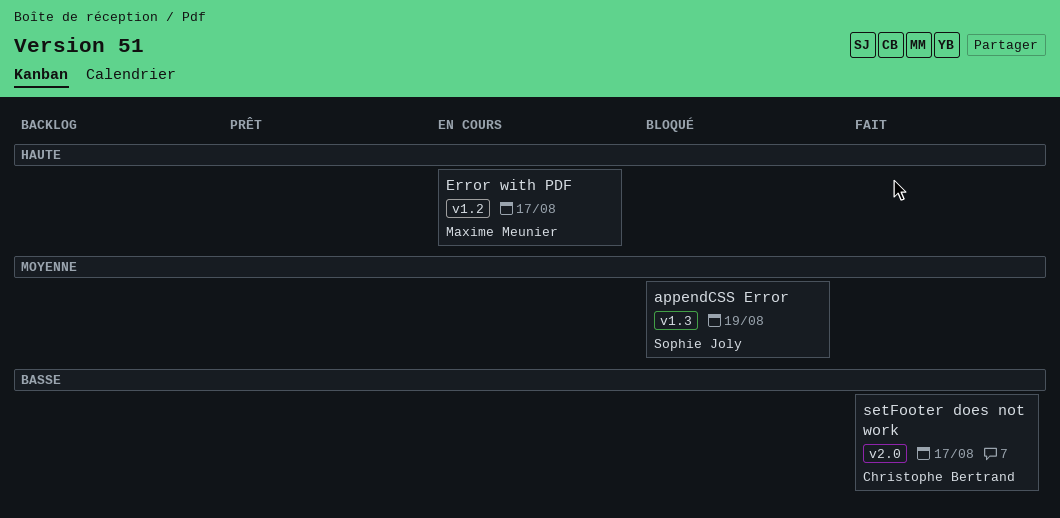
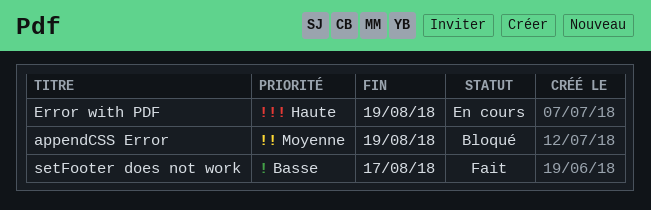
Error with PDF, due: Aug 17 -> Aug 19

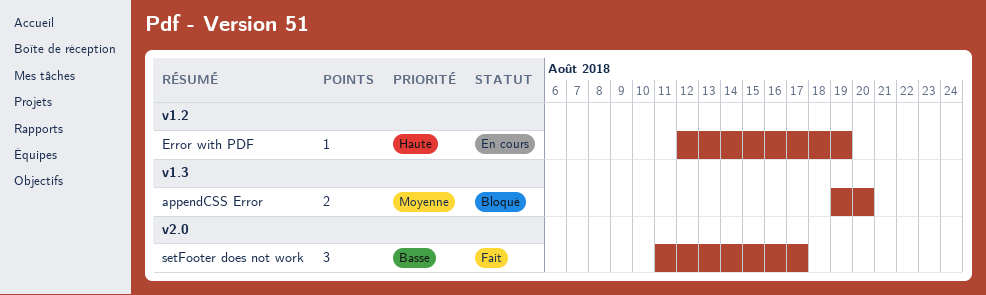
appendCSS Error, due: Aug 19 -> Aug 20

